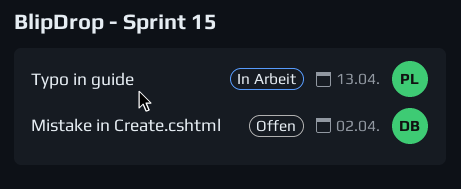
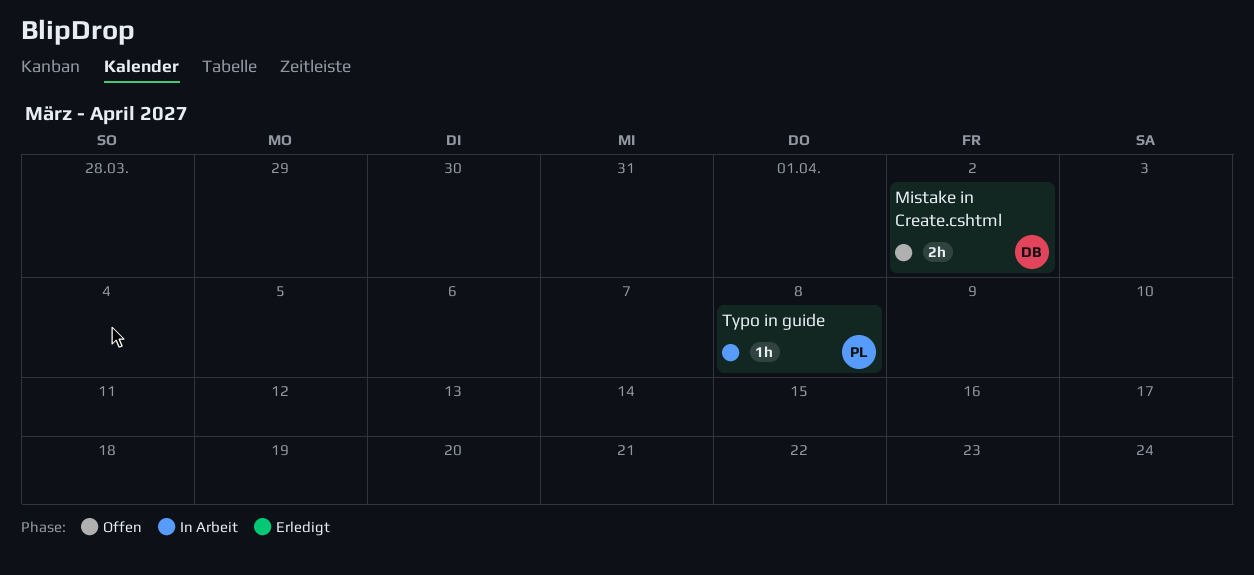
Typo in guide, due: Apr 13 -> Apr 8

